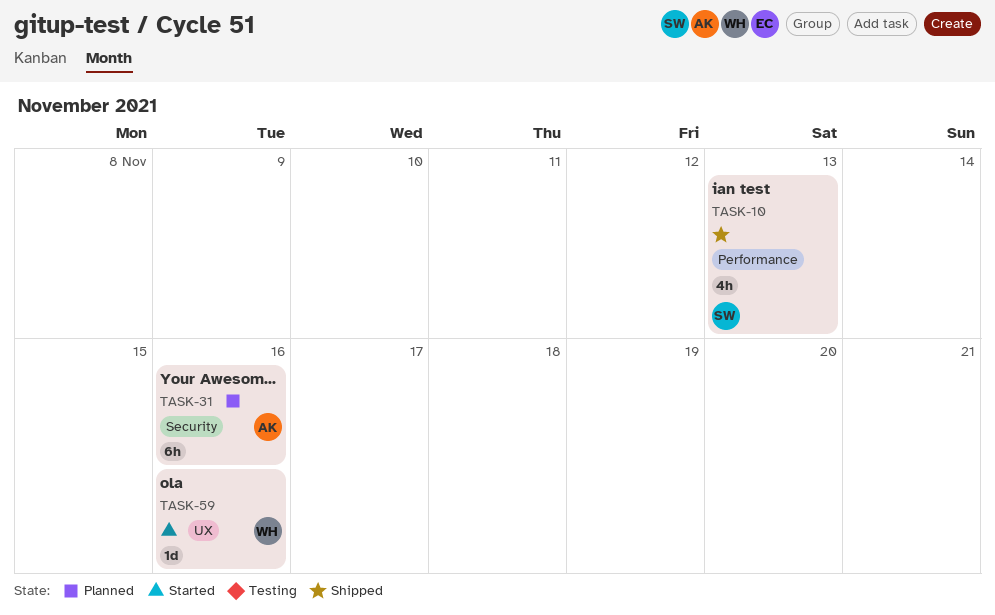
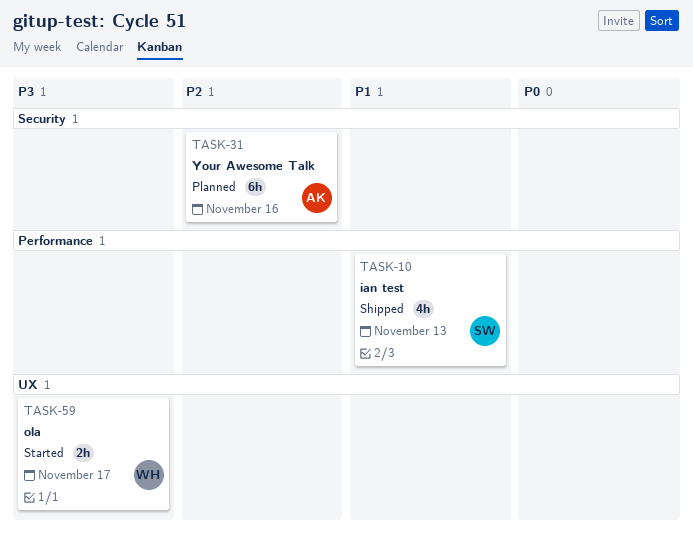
TASK-59, estimate: 1d -> 2h
TASK-59, due: Nov 16 -> Nov 17

